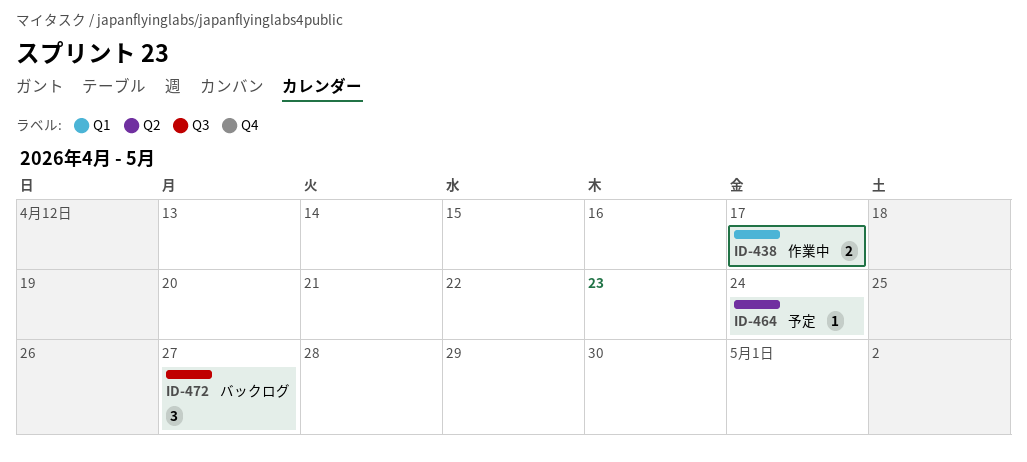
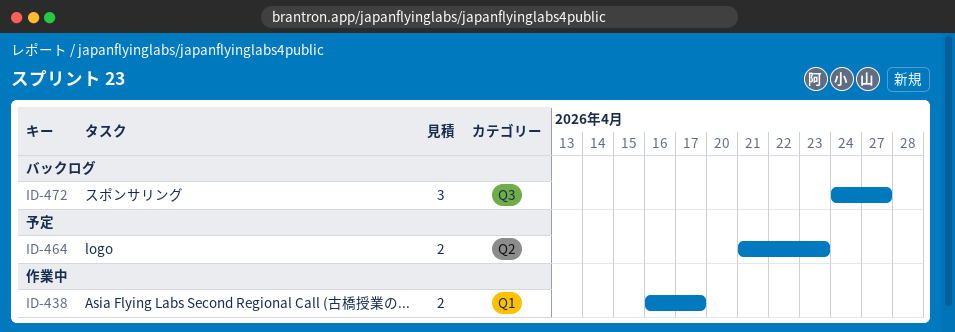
ID-464, estimate: 1 -> 2
ID-464, due: Apr 24 -> Apr 23

